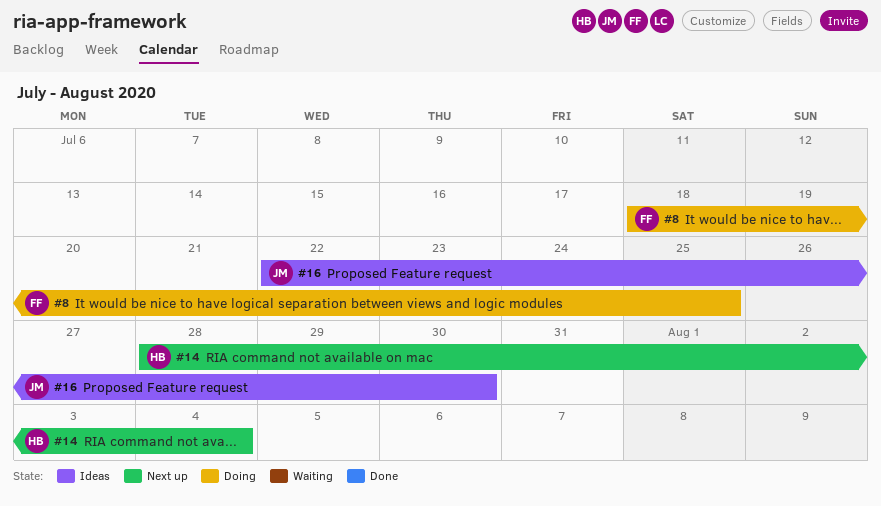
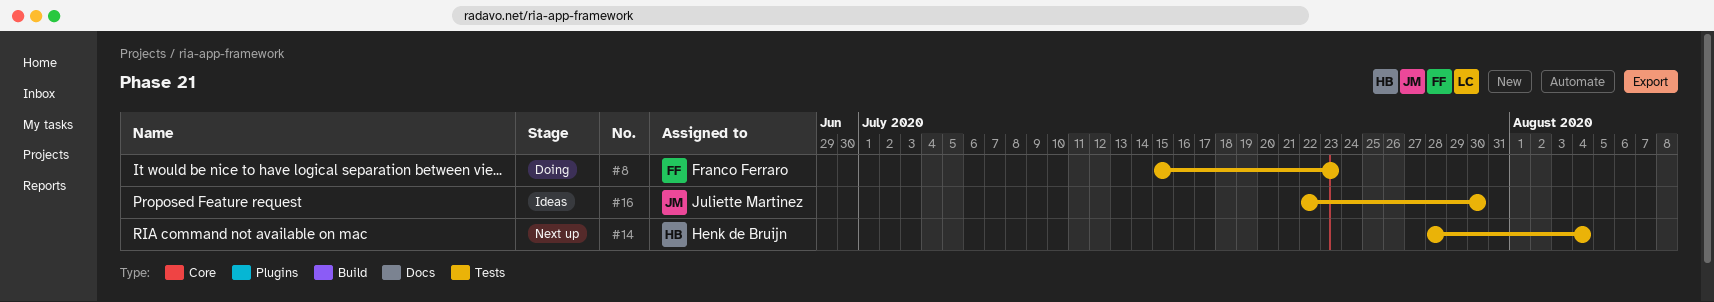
#8, start: Jul 18 -> Jul 15
#8, due: Jul 25 -> Jul 23

